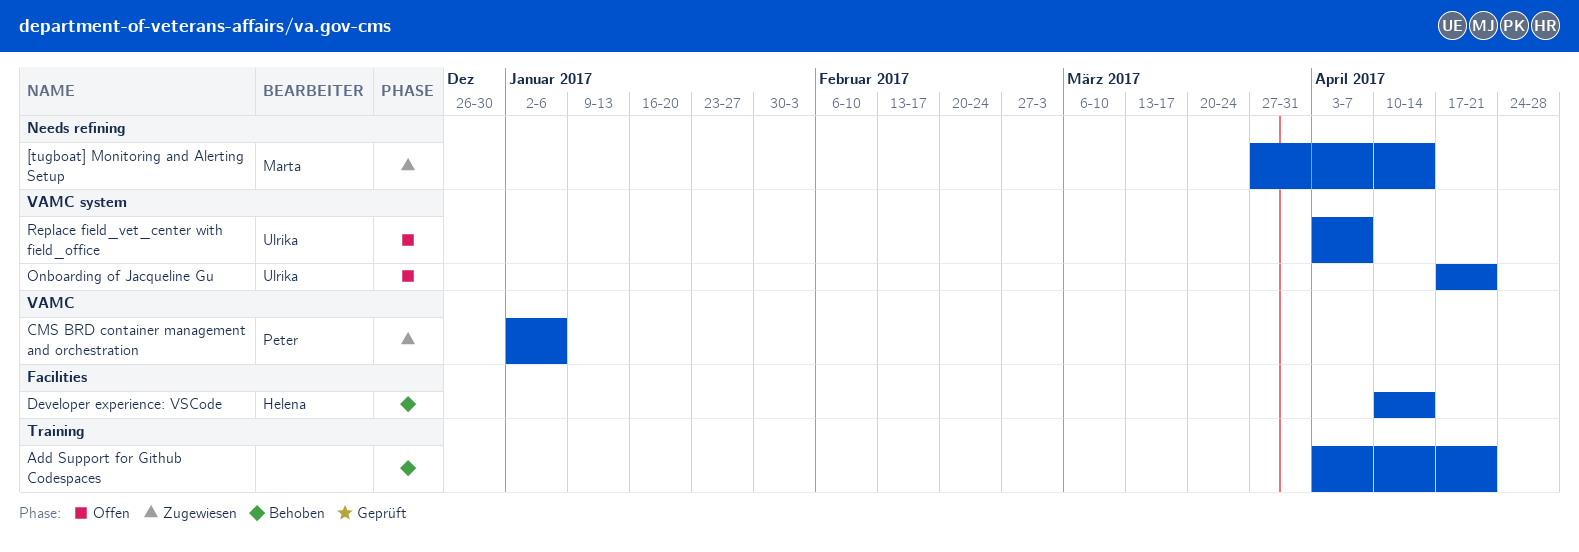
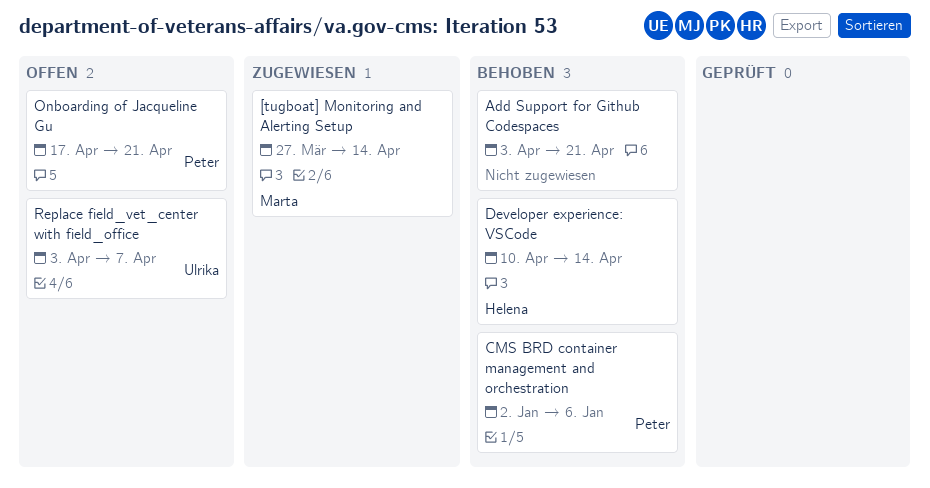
CMS BRD container management and orchestration, status: Zugewiesen -> Behoben
Onboarding of Jacqueline Gu, owner: Ulrika -> Peter

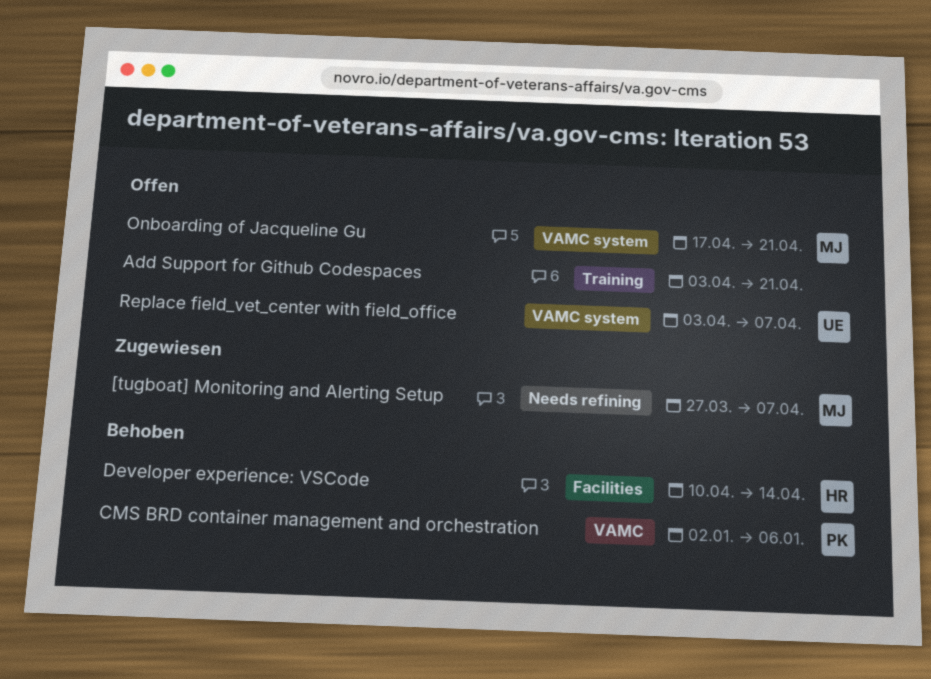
[tugboat] Monitoring and Alerting Setup, due: Apr 14 -> Apr 7
Add Support for Github Codespaces, status: Behoben -> Offen
Onboarding of Jacqueline Gu, owner: Peter -> Marta

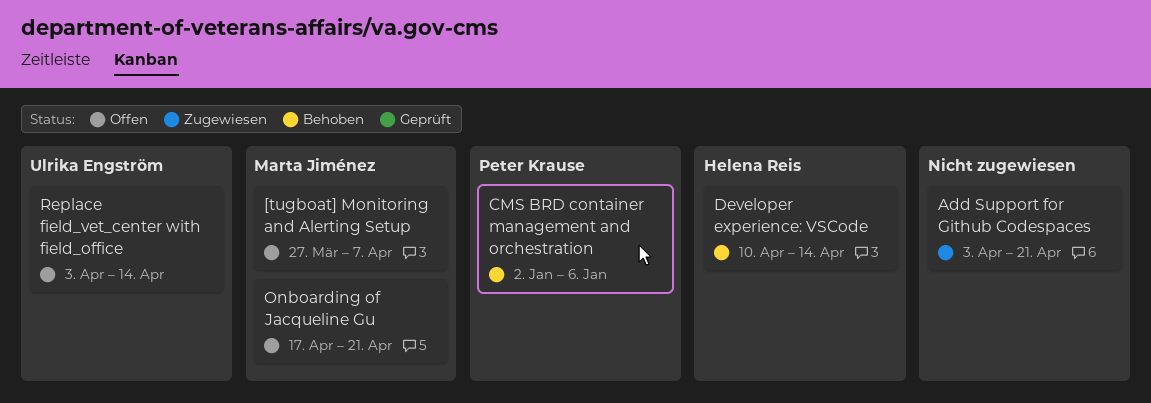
[tugboat] Monitoring and Alerting Setup, status: Zugewiesen -> Offen
Add Support for Github Codespaces, status: Offen -> Zugewiesen
Replace field_vet_center with field_office, due: Apr 7 -> Apr 14

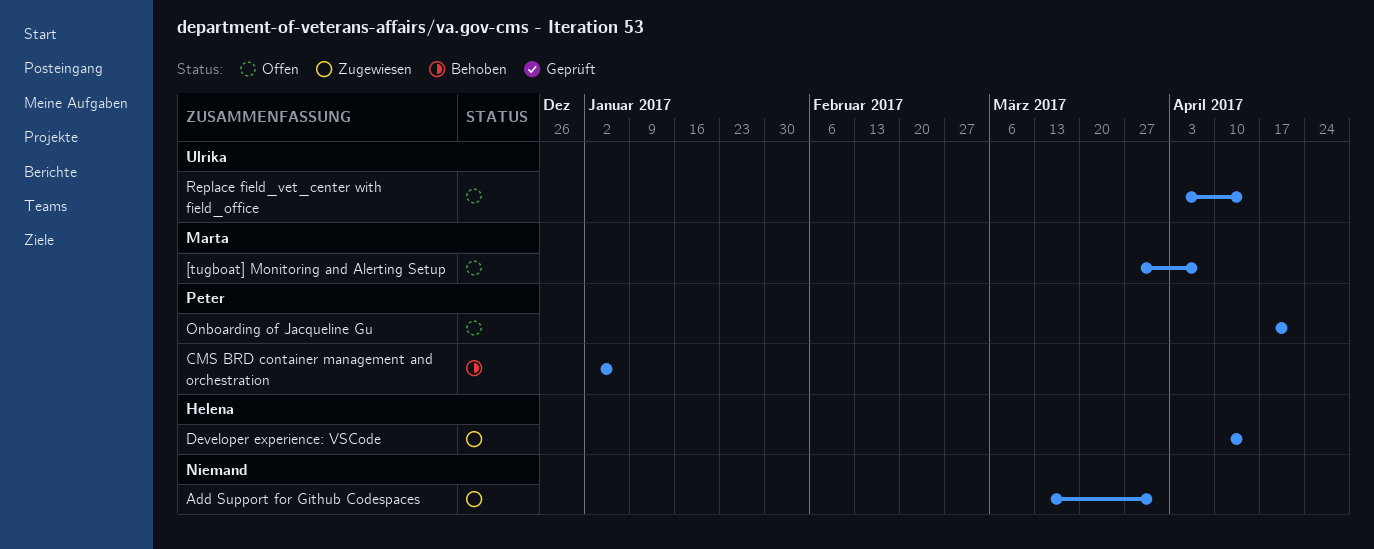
Add Support for Github Codespaces, start: Apr 3 -> Mar 13
Add Support for Github Codespaces, due: Apr 21 -> Mar 31
Developer experience: VSCode, status: Behoben -> Zugewiesen
Onboarding of Jacqueline Gu, owner: Marta Jiménez -> Peter Krause

